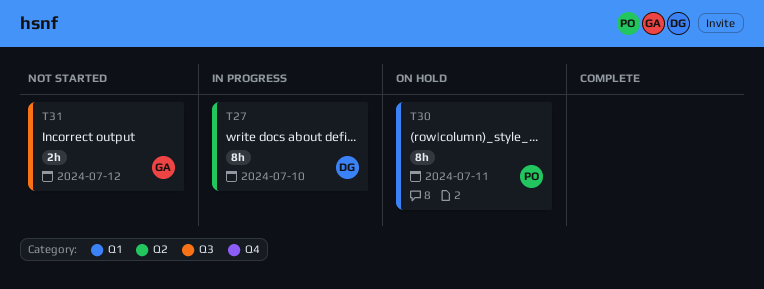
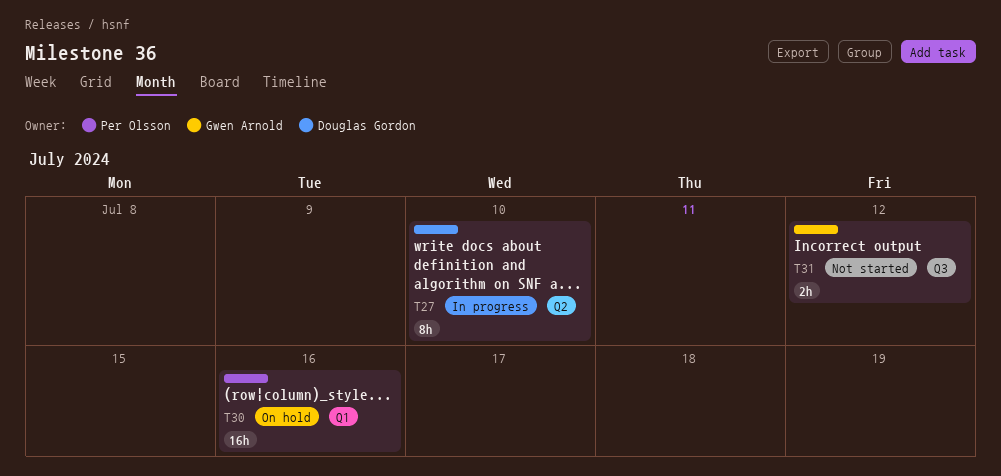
T30, estimate: 8h -> 16h
T30, due: Jul 11 -> Jul 16

